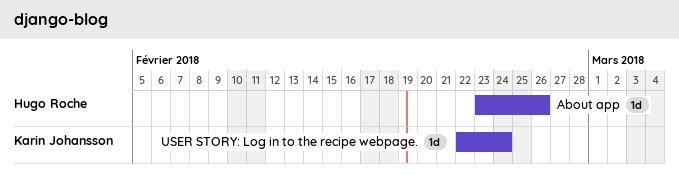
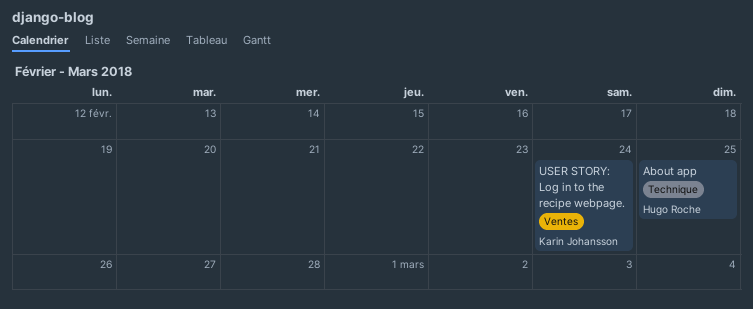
About app, due: Feb 26 -> Feb 25

